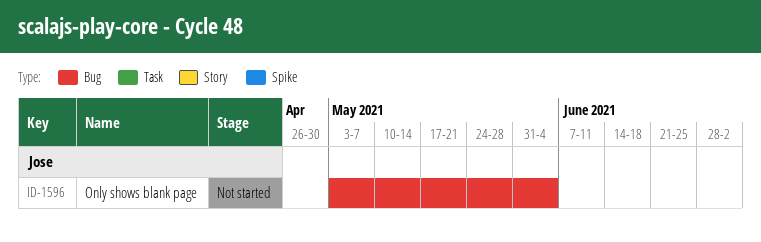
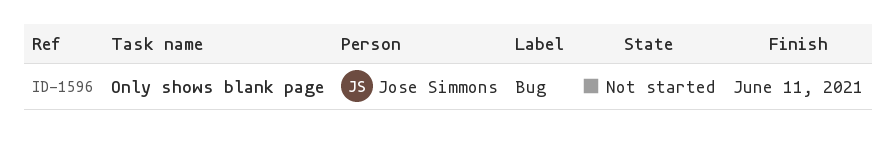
ID-1596, due: Jun 4 -> Jun 11

